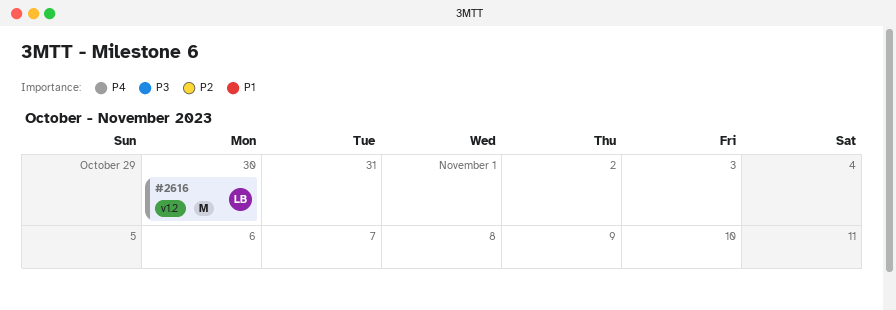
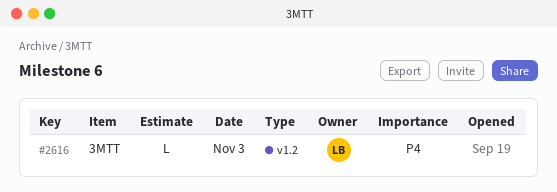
#2616, estimate: M -> L
#2616, day: Oct 30 -> Nov 3

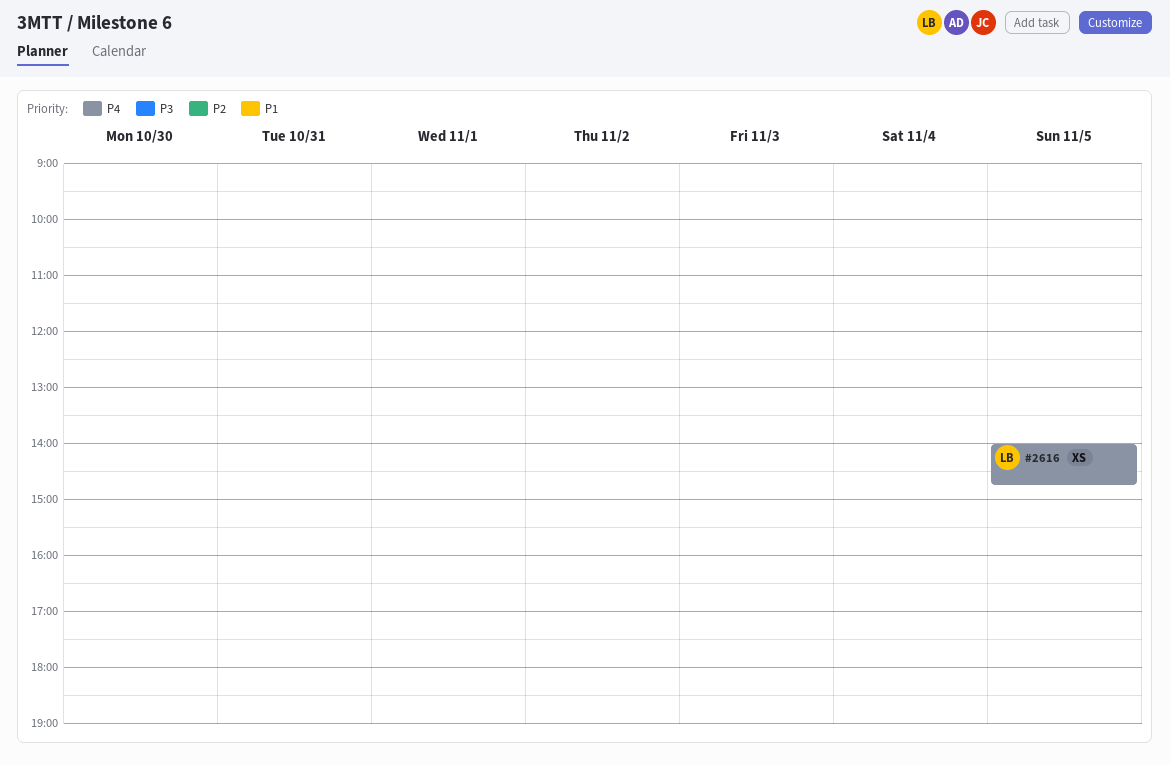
#2616, estimate: L -> XS
#2616, day: Nov 3 -> Nov 5

